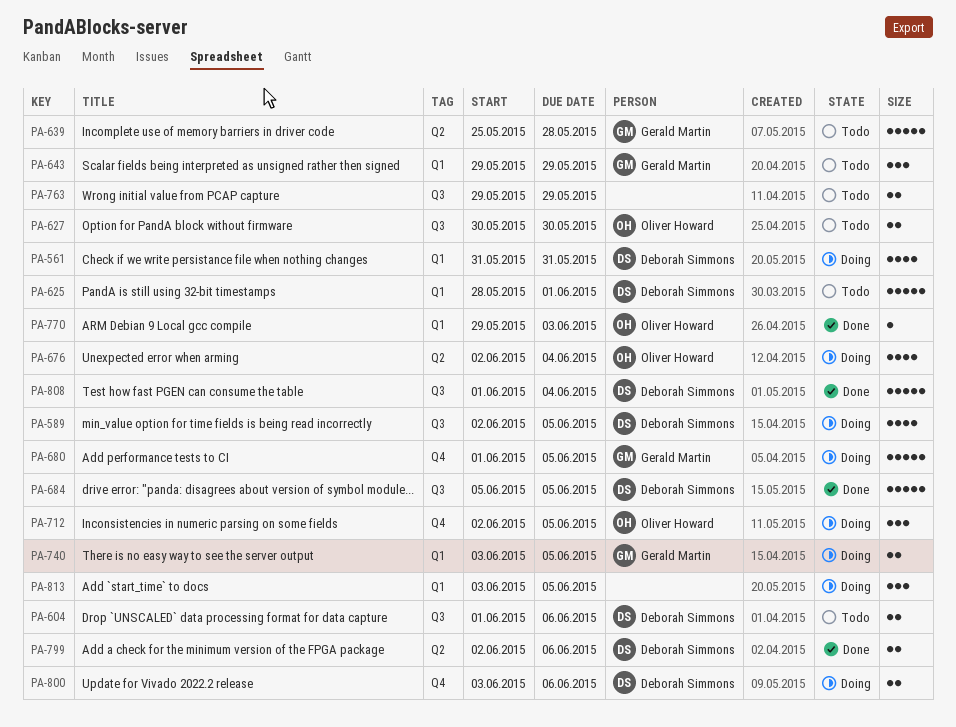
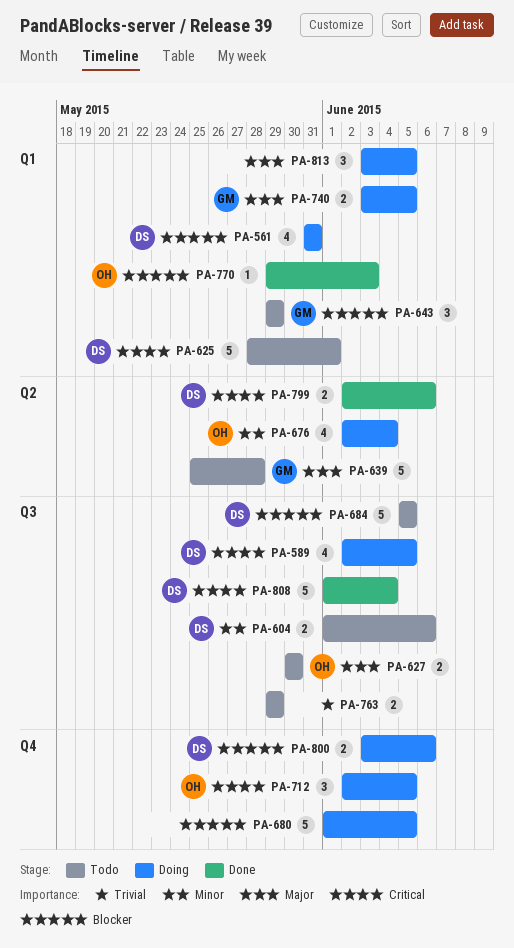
PA-680, owner: Gerald Martin -> none
PA-684, status: Done -> Todo

